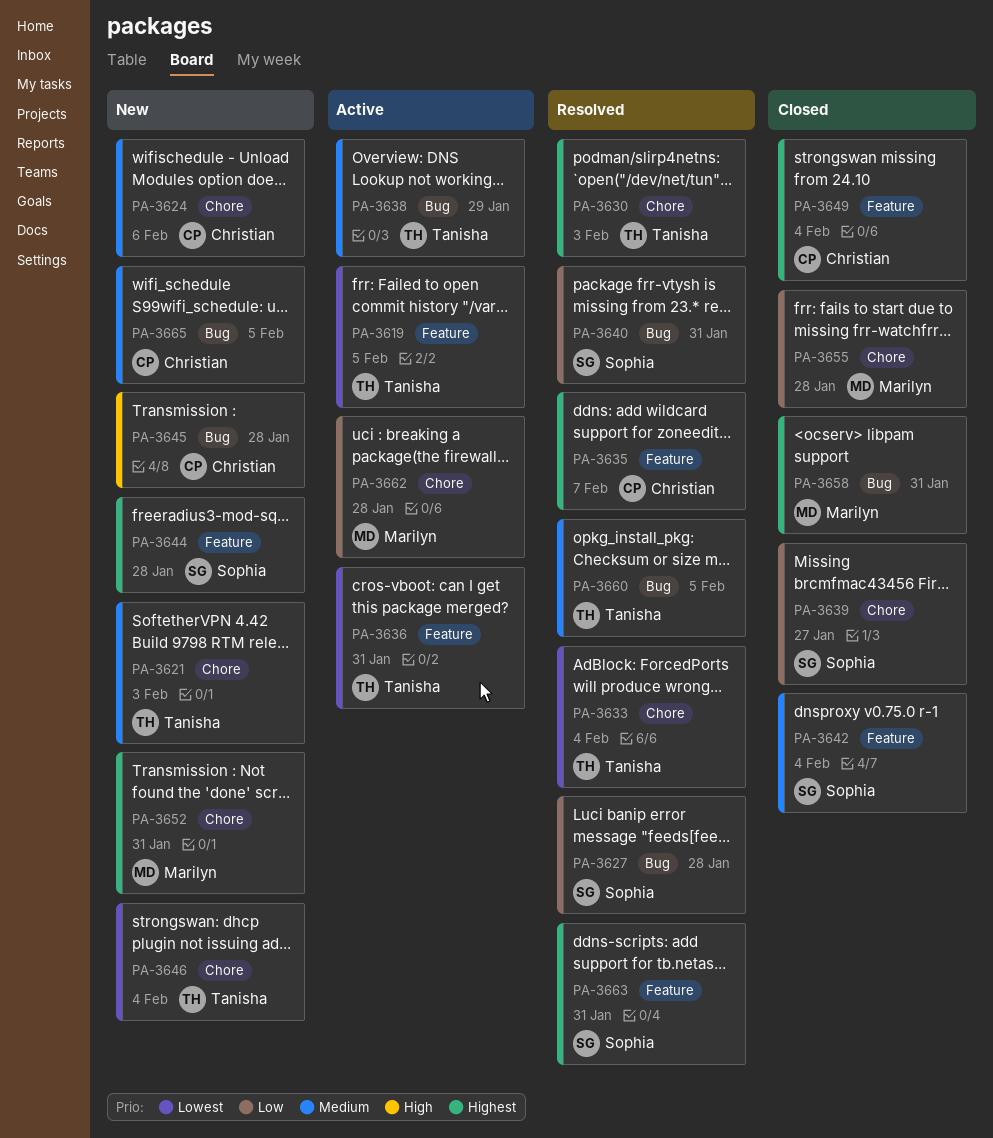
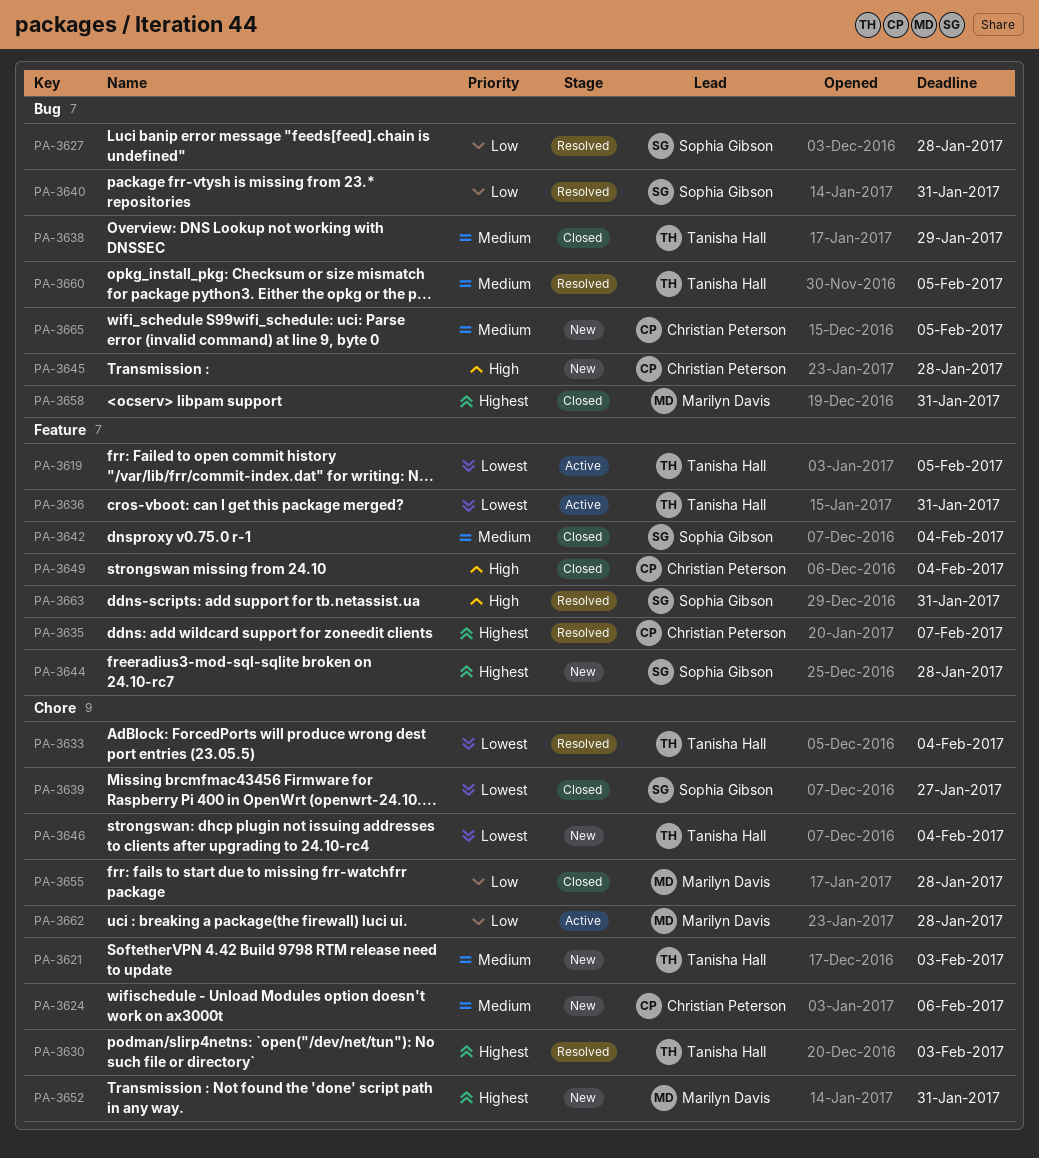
PA-3638, status: Active -> Closed
PA-3639, priority: Low -> Lowest
PA-3649, priority: Highest -> High
PA-3663, priority: Highest -> High

